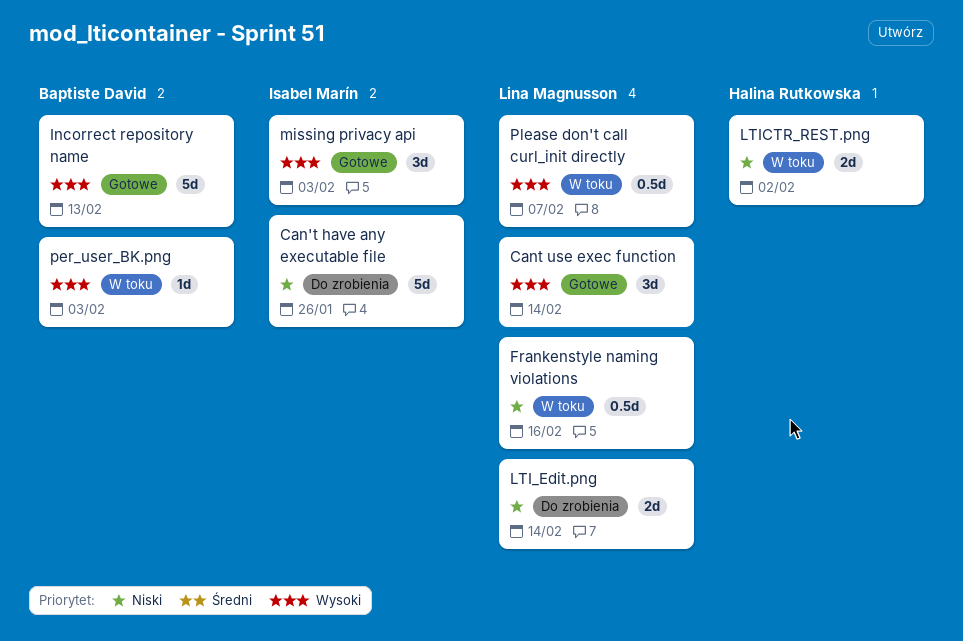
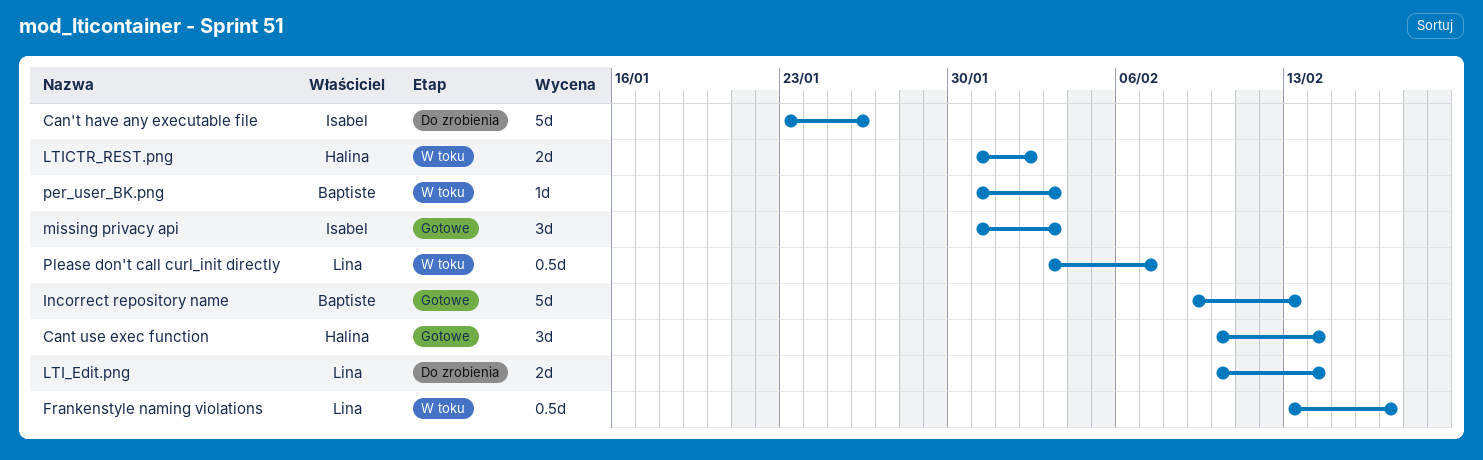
Cant use exec function, owner: Lina Magnusson -> Halina Rutkowska
Frankenstyle naming violations, due: Feb 16 -> Feb 17

